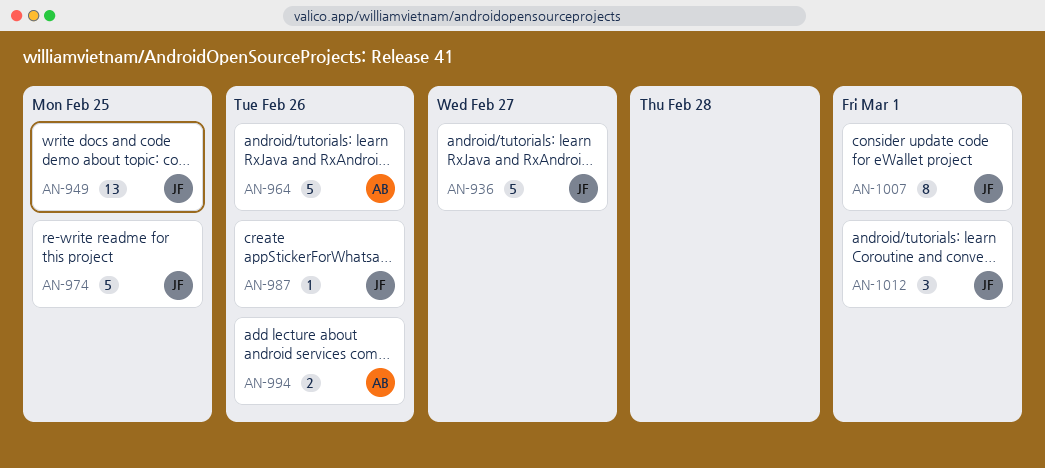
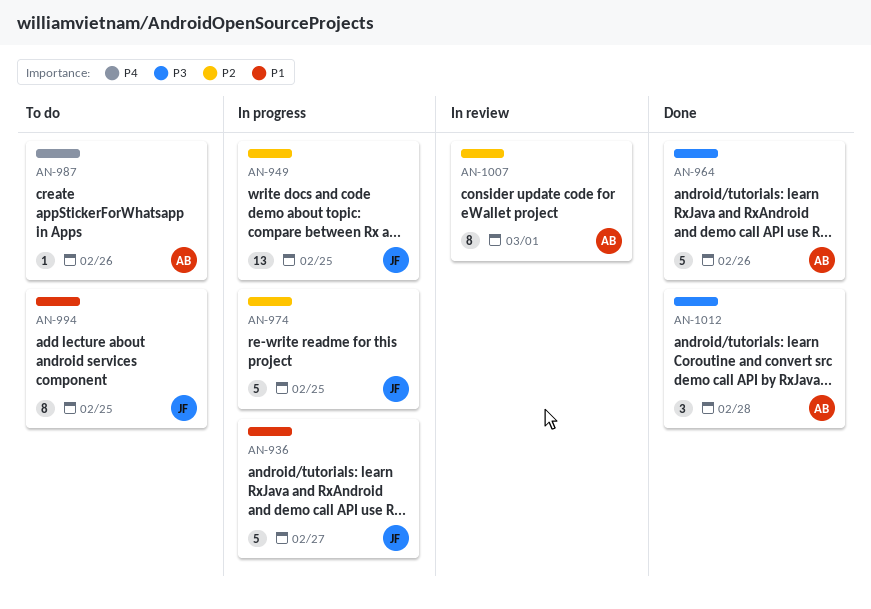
AN-987, owner: JF -> AB
AN-994, owner: AB -> JF
AN-994, estimate: 2 -> 8
AN-994, due: Feb 26 -> Feb 25
AN-1007, owner: JF -> AB
AN-1012, owner: JF -> AB
AN-1012, due: Mar 1 -> Feb 28

